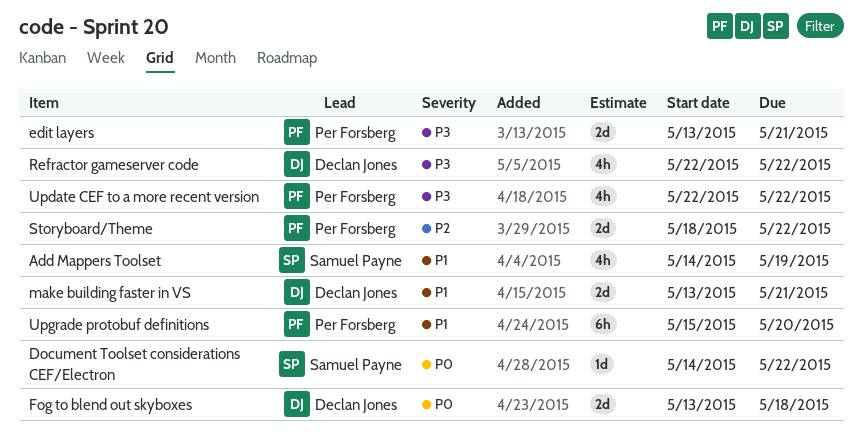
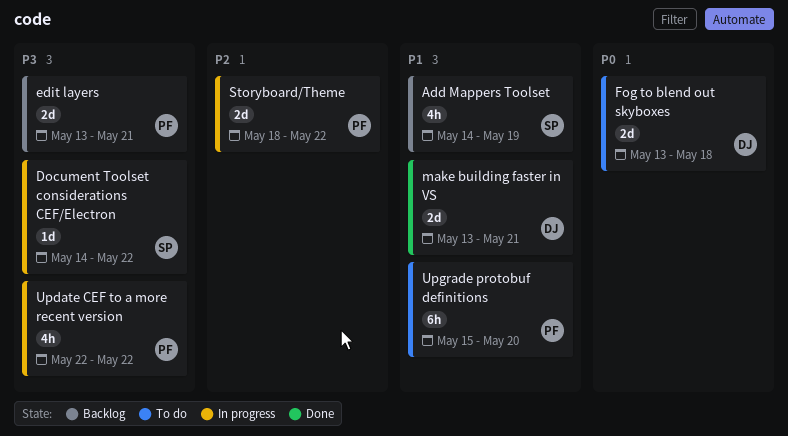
Document Toolset considerations CEF/Electron, priority: P0 -> P3
Refractor gameserver code: present -> none

